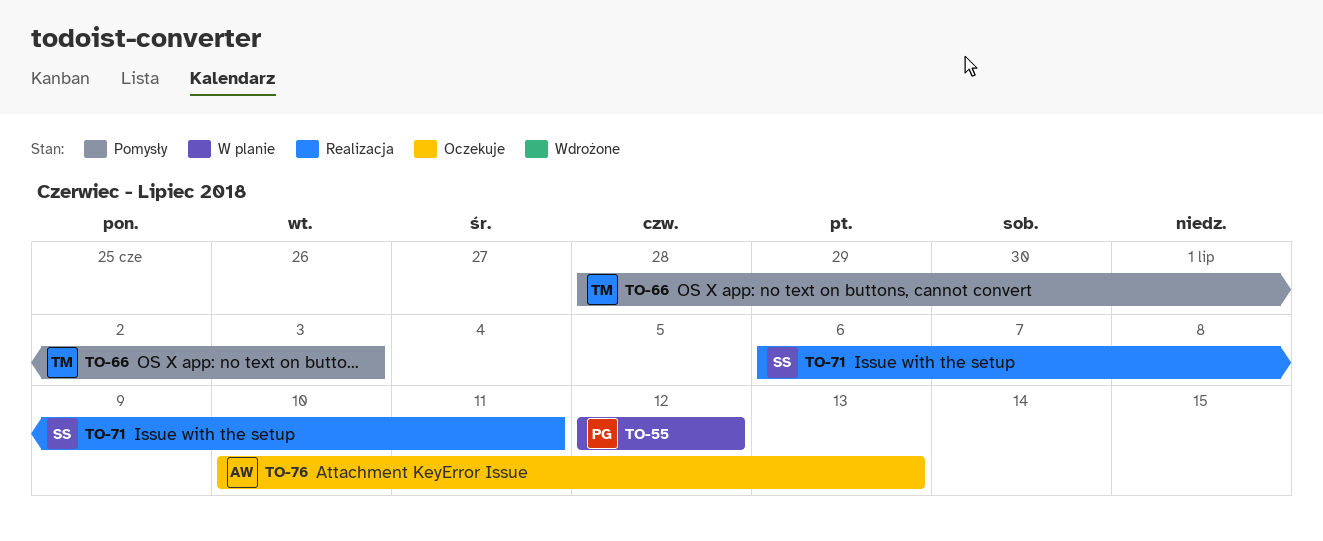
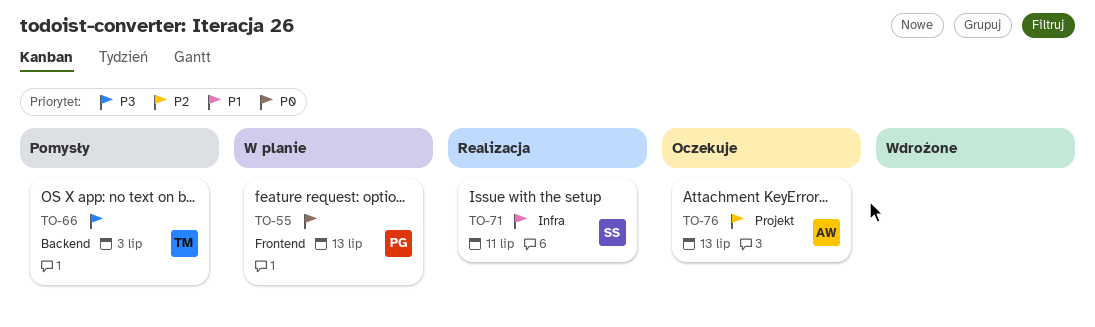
TO-55, due: Jul 12 -> Jul 13

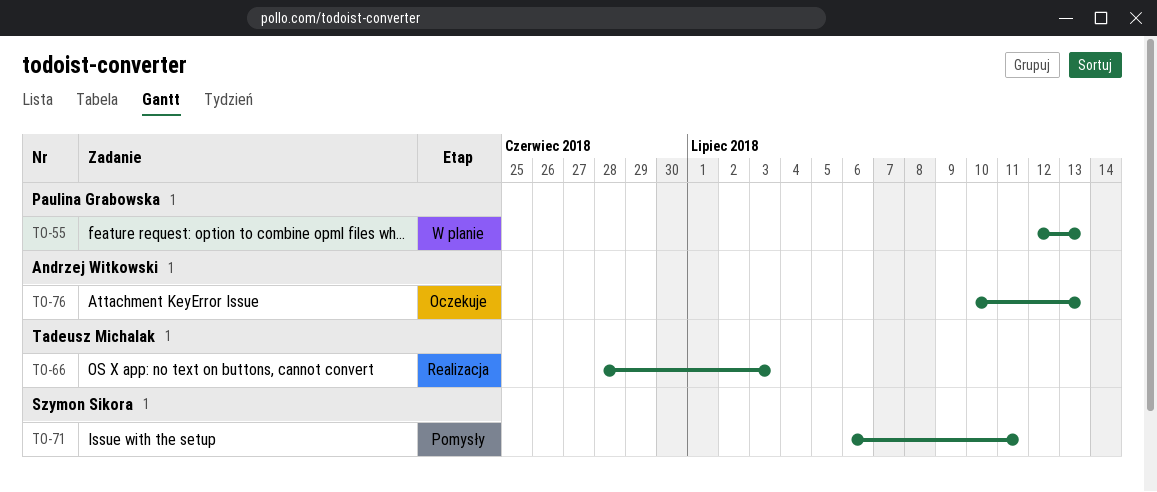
TO-66, status: Pomysły -> Realizacja
TO-71, status: Realizacja -> Pomysły

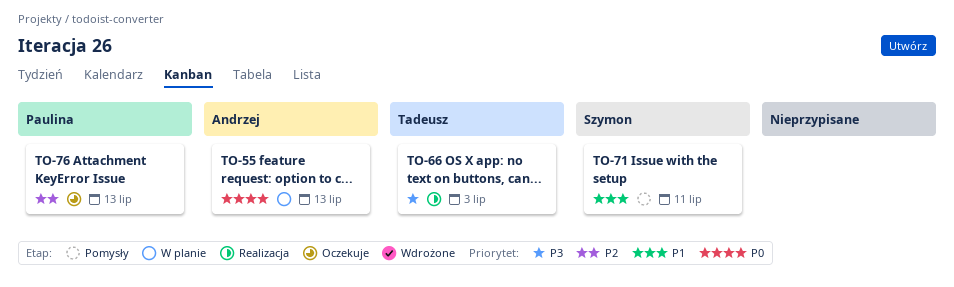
TO-55, owner: Paulina Grabowska -> Andrzej Witkowski
TO-76, owner: Andrzej Witkowski -> Paulina Grabowska

